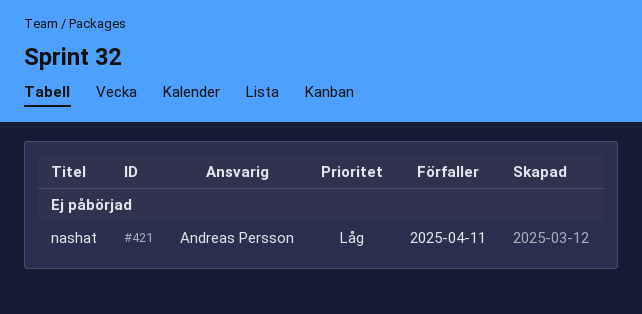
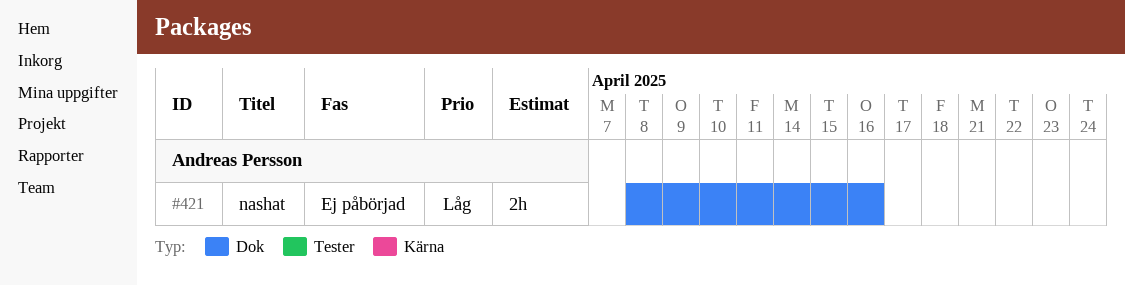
#421, due: Apr 11 -> Apr 16

